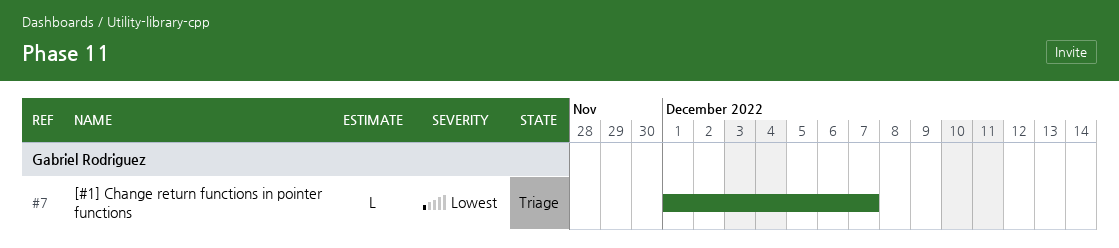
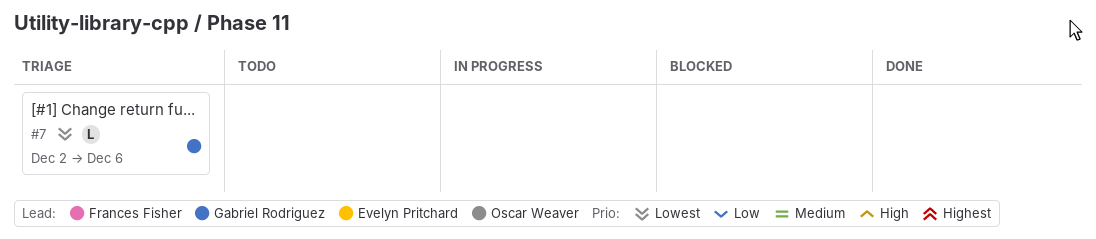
#7, start: Dec 1 -> Dec 2
#7, due: Dec 7 -> Dec 6

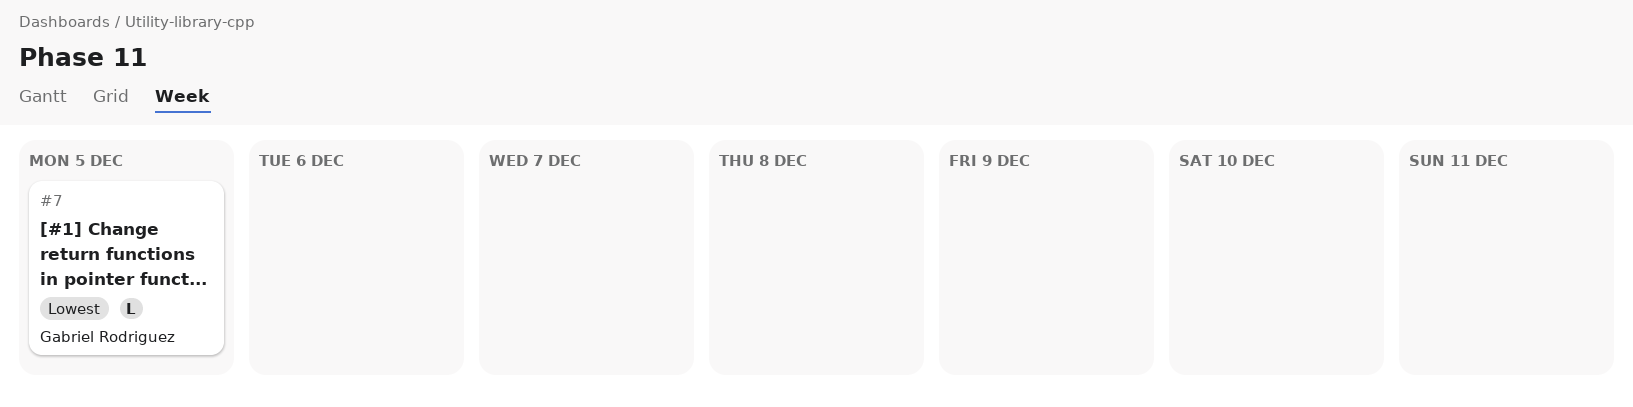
#7, due: Dec 6 -> Dec 5

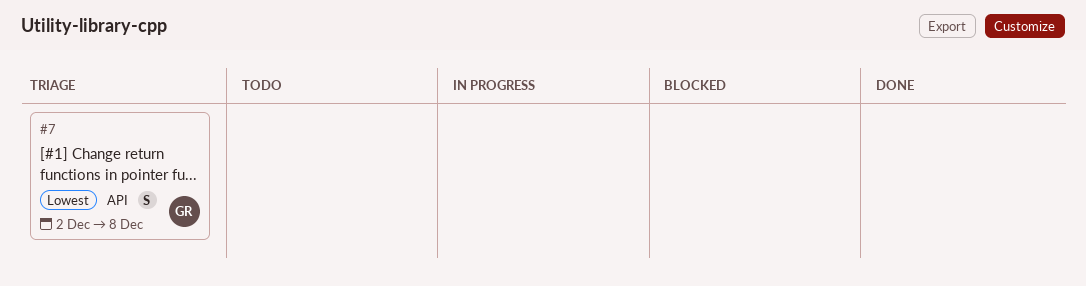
#7, estimate: L -> S
#7, due: Dec 5 -> Dec 8

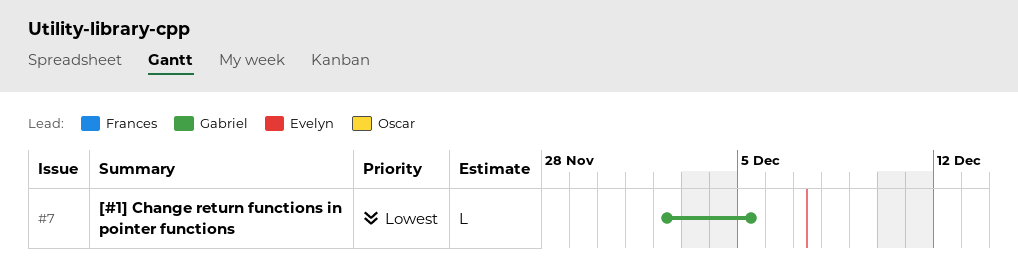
#7, estimate: S -> L
#7, due: Dec 8 -> Dec 5

